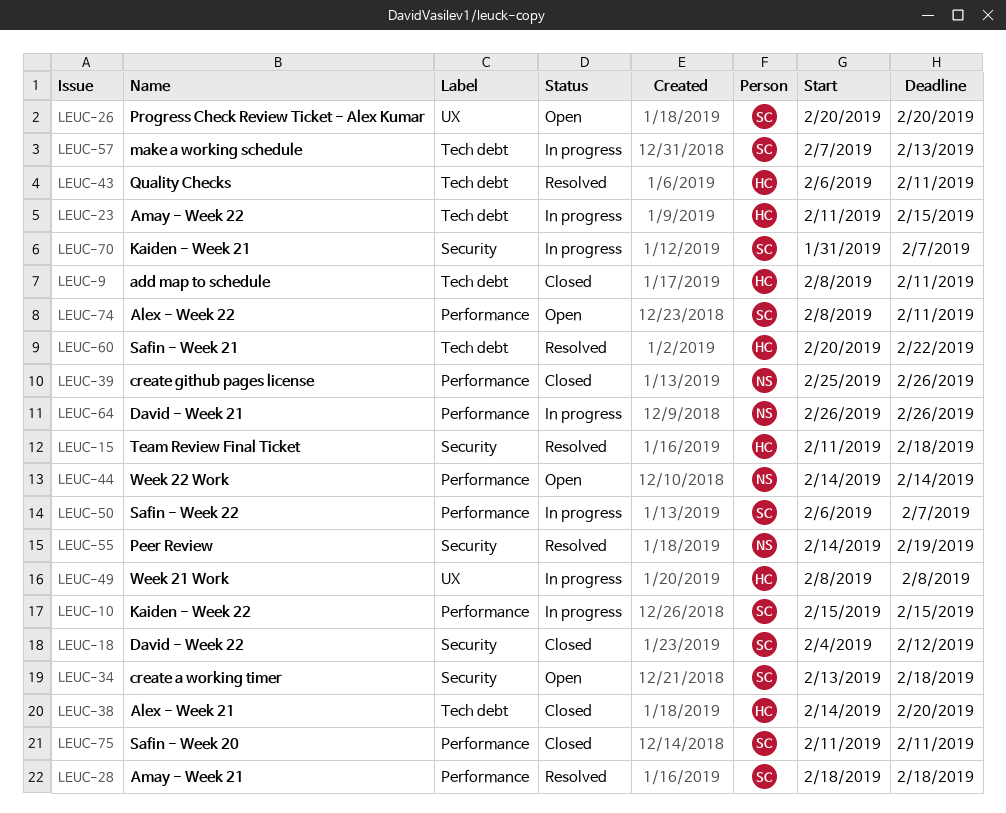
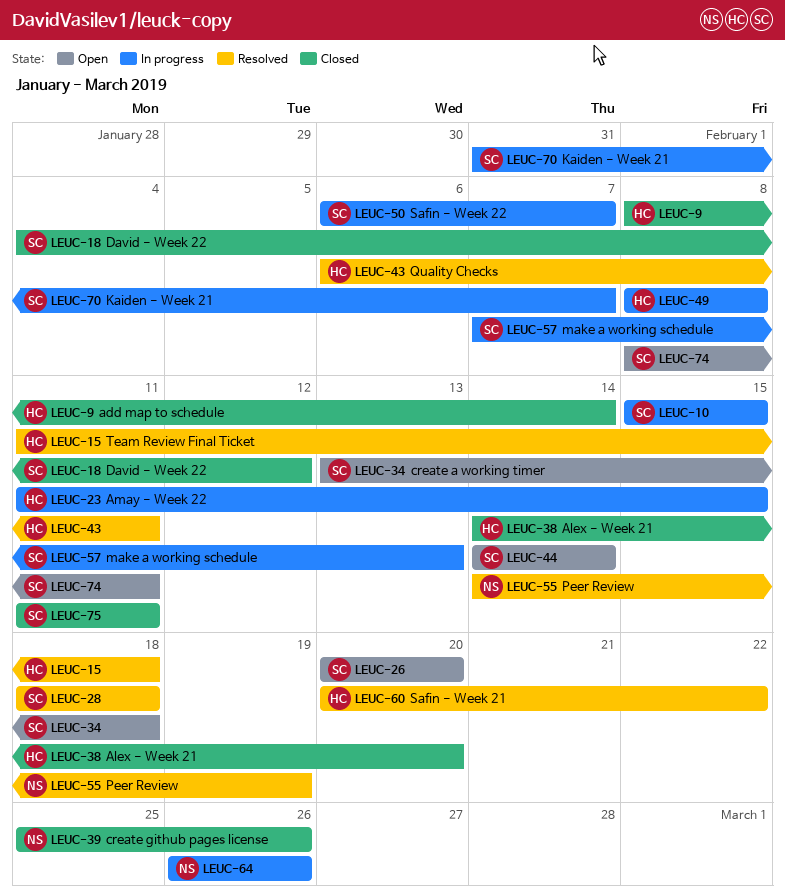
LEUC-9, due: Feb 11 -> Feb 14
LEUC-44, owner: NS -> SC

